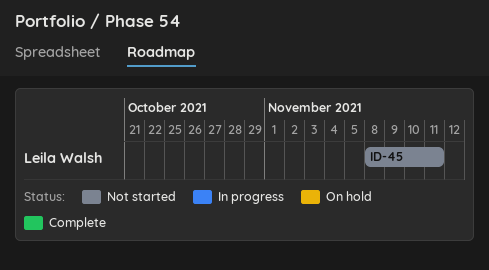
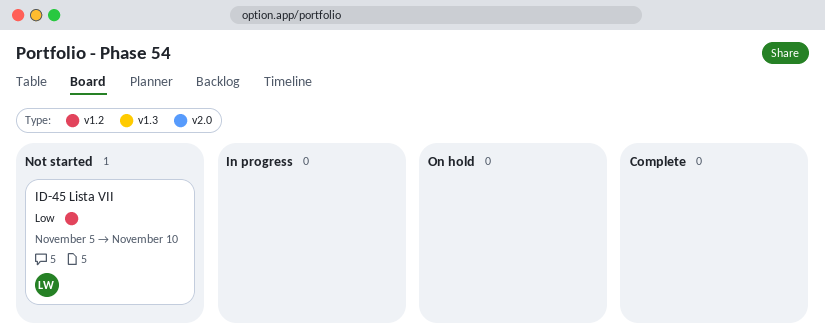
ID-45, start: Nov 8 -> Nov 5
ID-45, due: Nov 11 -> Nov 10

